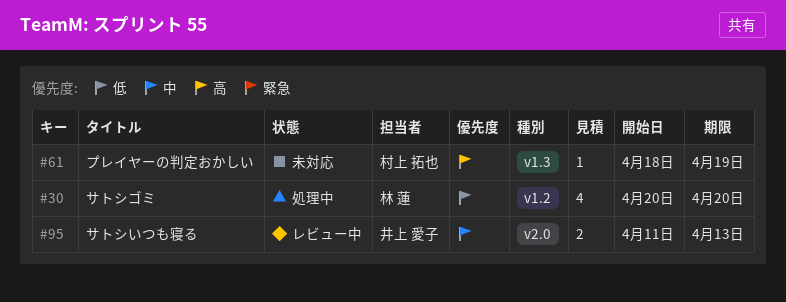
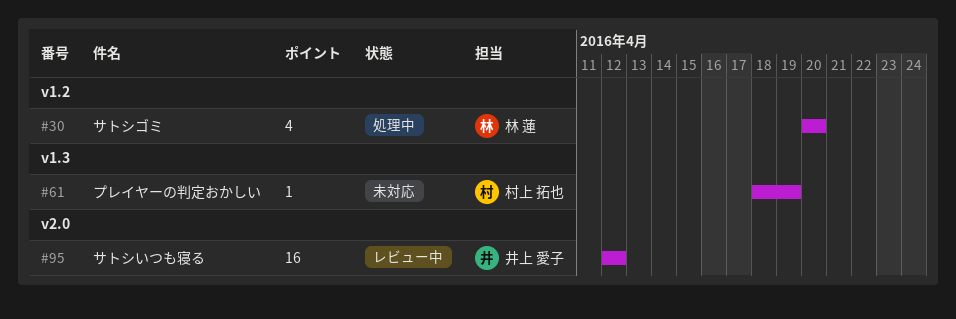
#95, estimate: 2 -> 16
#95, start: Apr 11 -> Apr 12
#95, due: Apr 13 -> Apr 12

